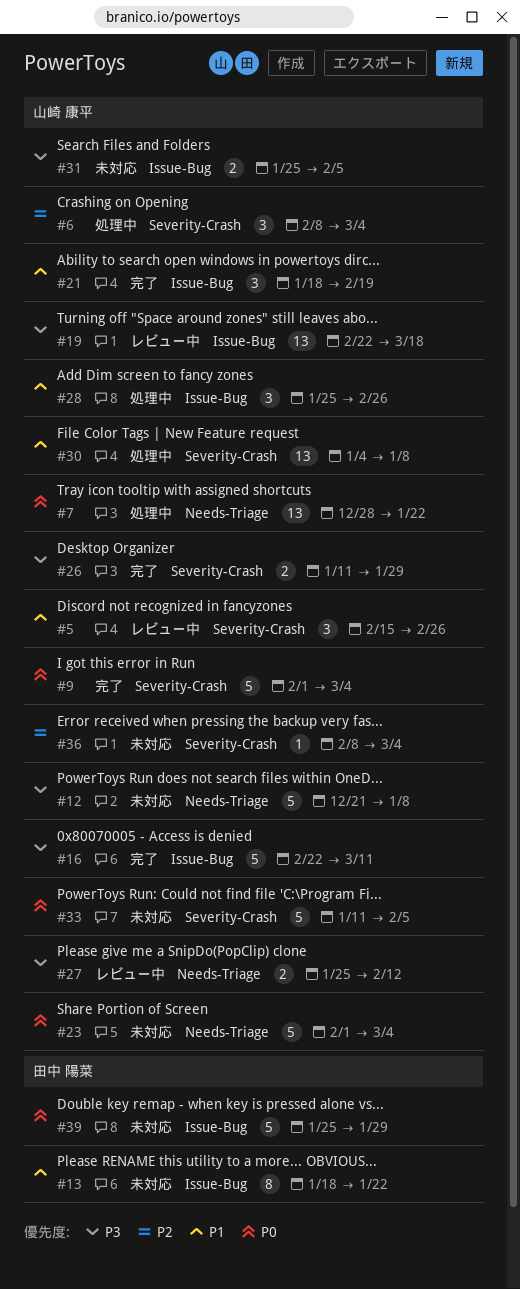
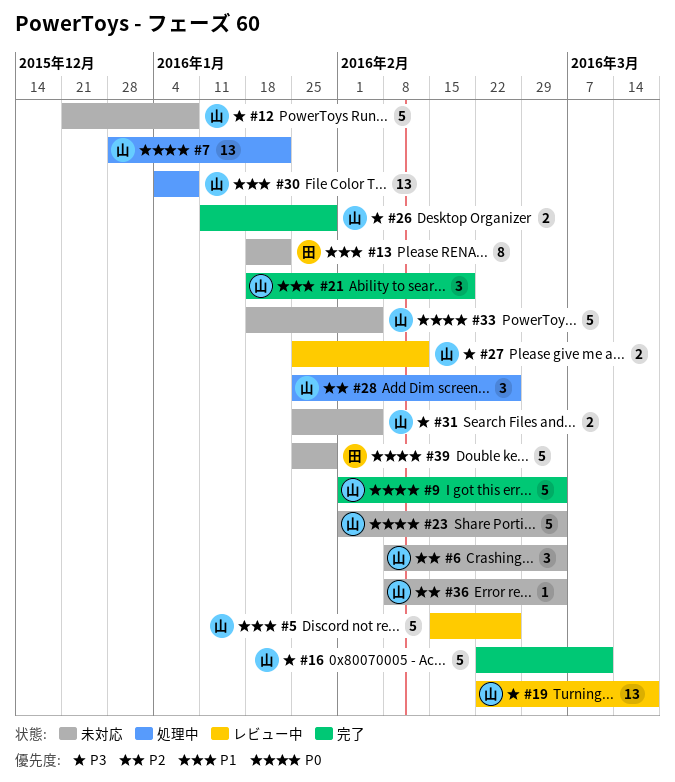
#5, estimate: 3 -> 5
#6, status: 処理中 -> 未対応
#28, priority: P1 -> P2
#33, start: Jan 11 -> Jan 18

